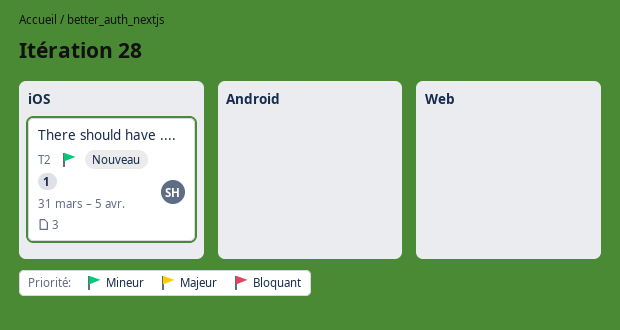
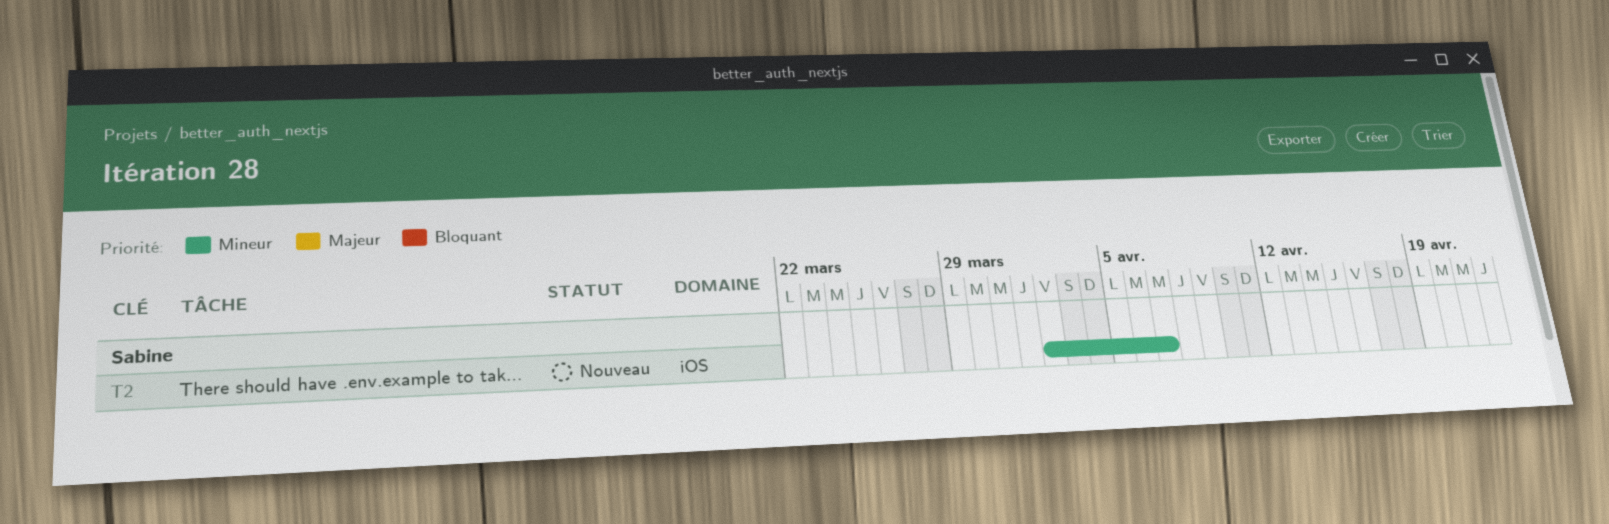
T2, start: Mar 31 -> Apr 2
T2, due: Apr 5 -> Apr 7

